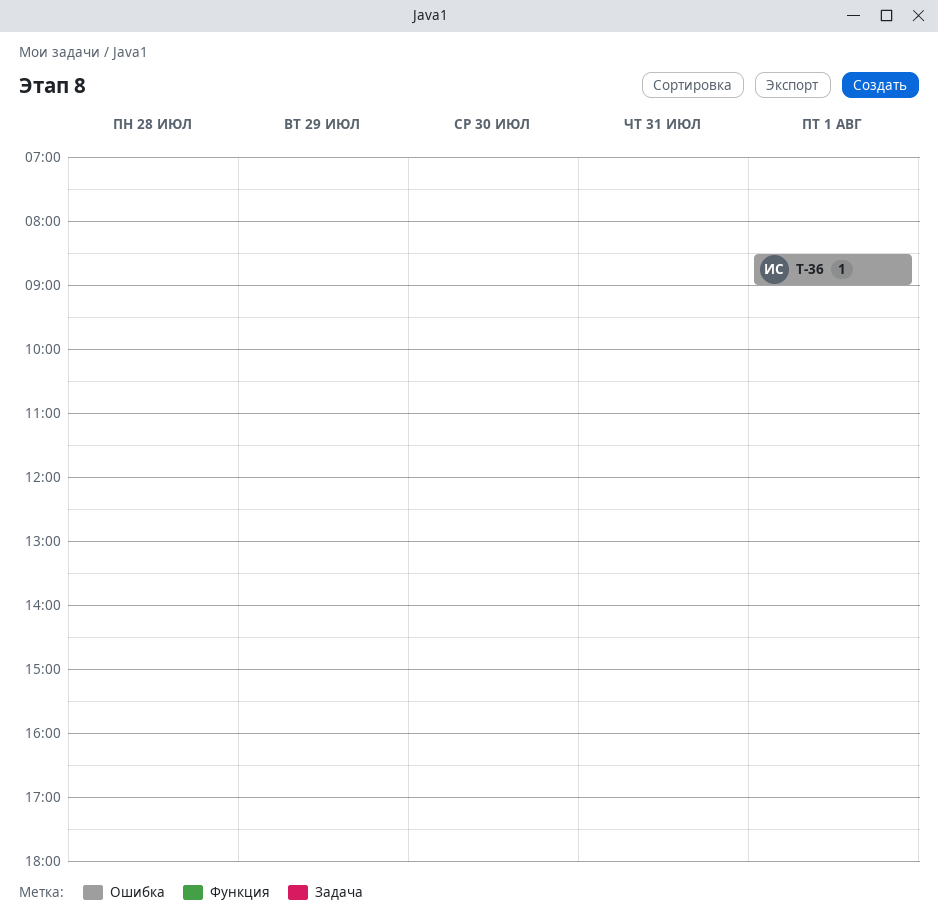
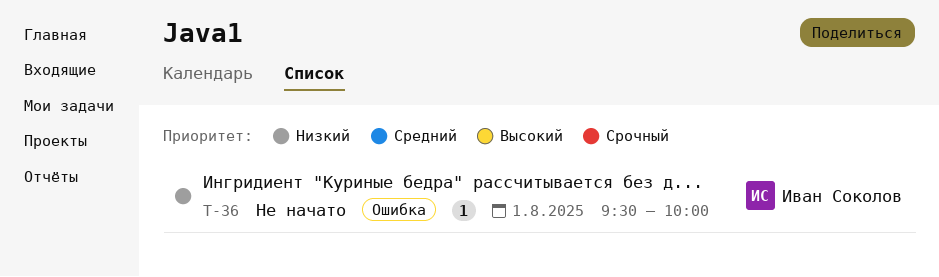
T-36, begins: 08:30 -> 09:30
T-36, ends: 09:00 -> 10:00

